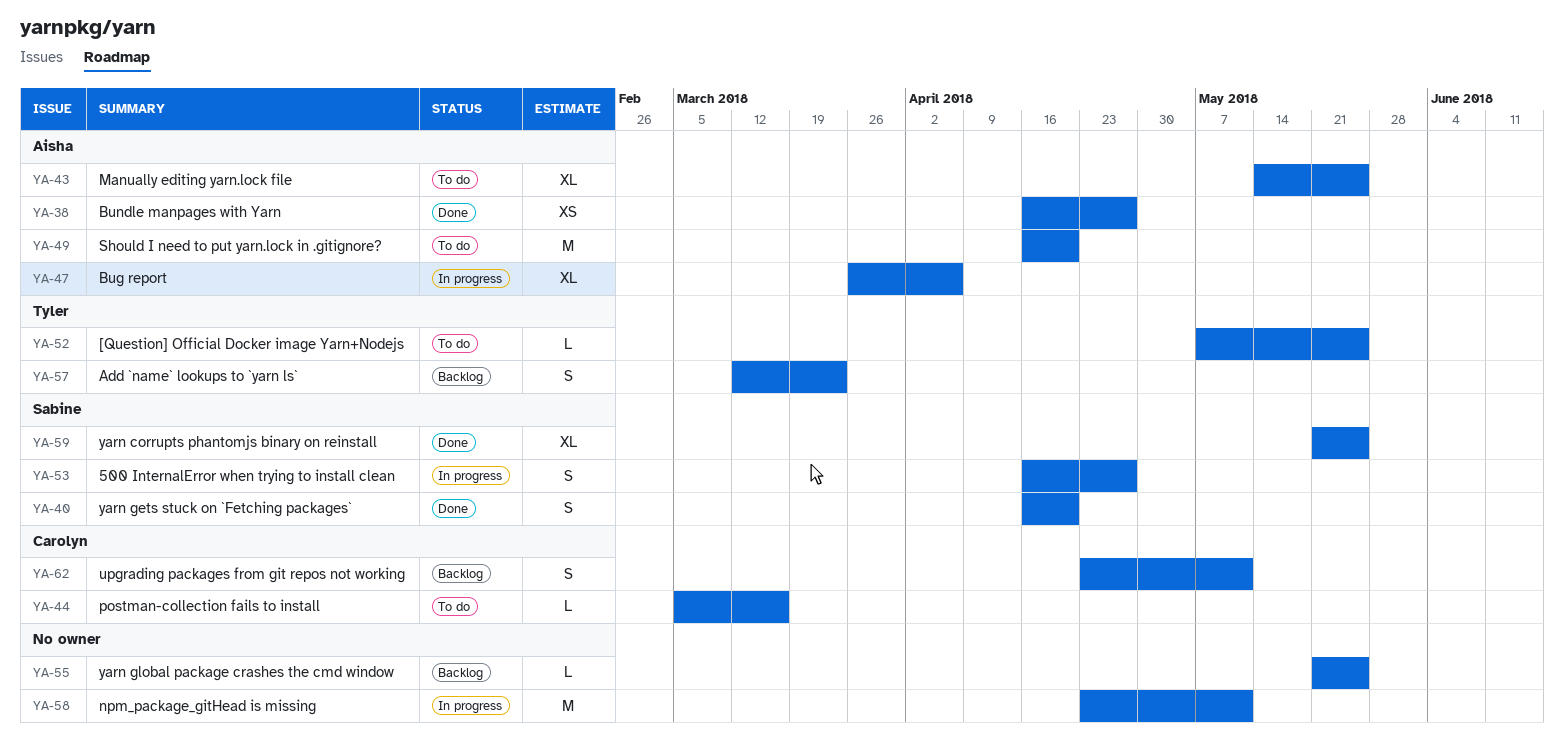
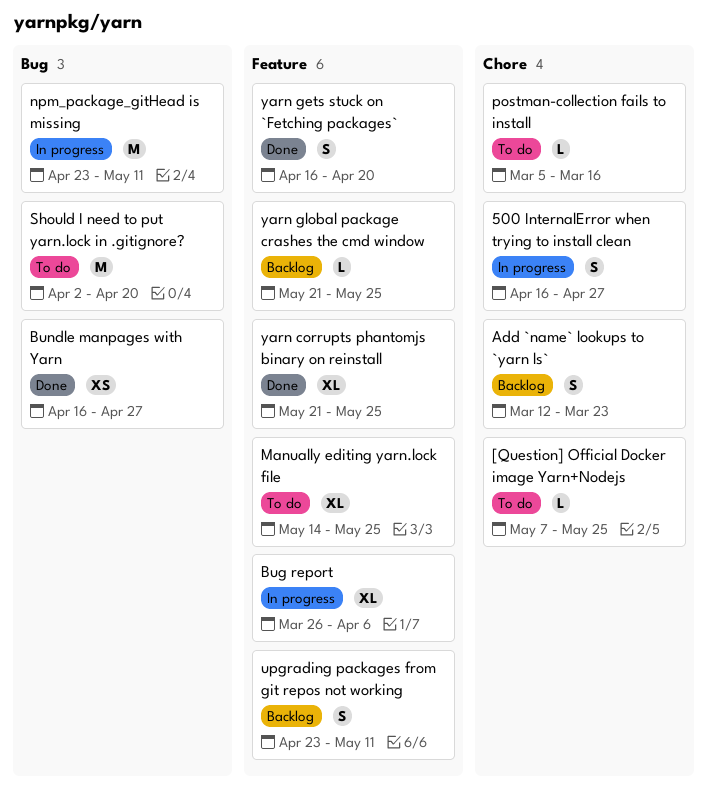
Should I need to put yarn.lock in .gitignore?, start: Apr 16 -> Apr 2

